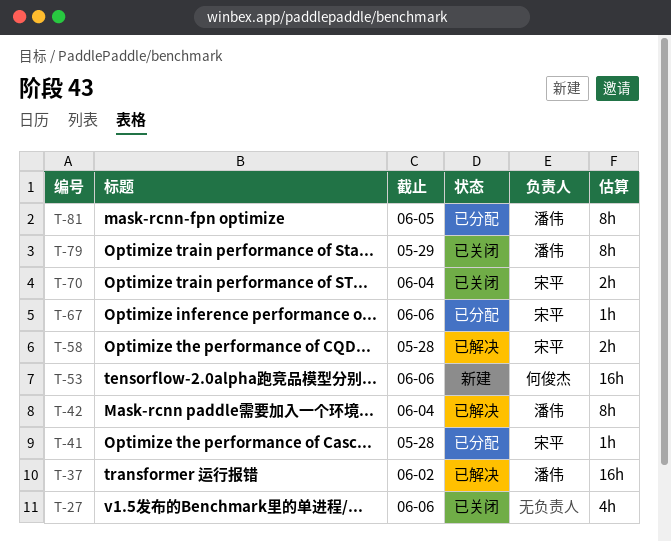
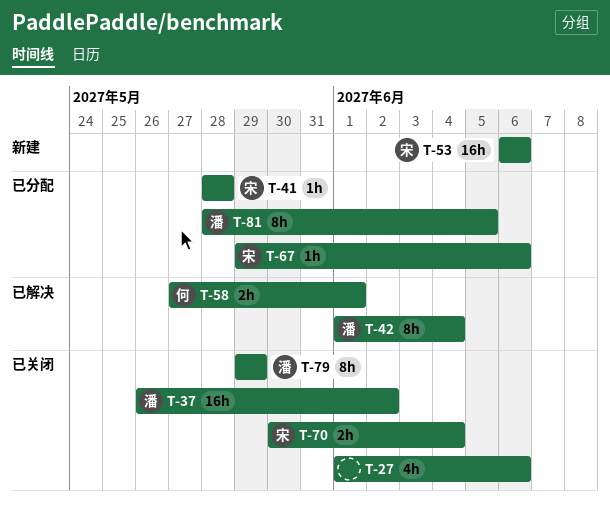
T-37, status: 已解决 -> 已关闭
T-53, owner: 何俊杰 -> 宋平
T-58, owner: 宋平 -> 何俊杰
T-58, due: May 28 -> Jun 1

